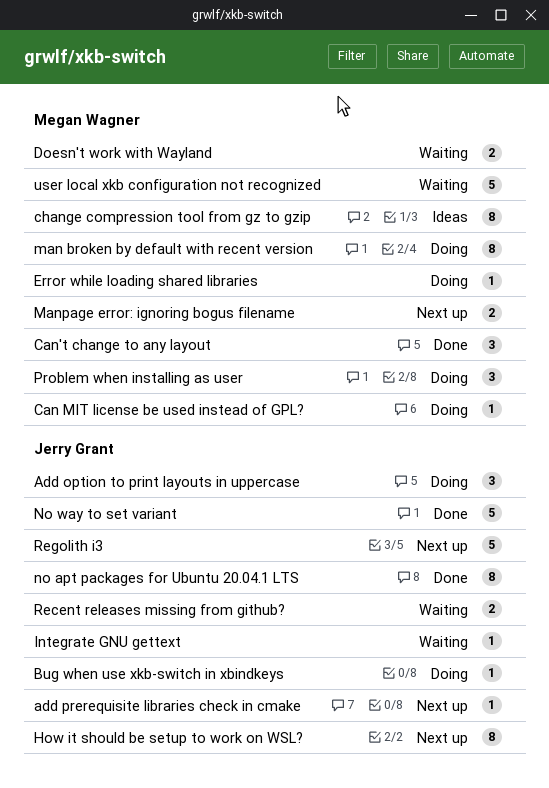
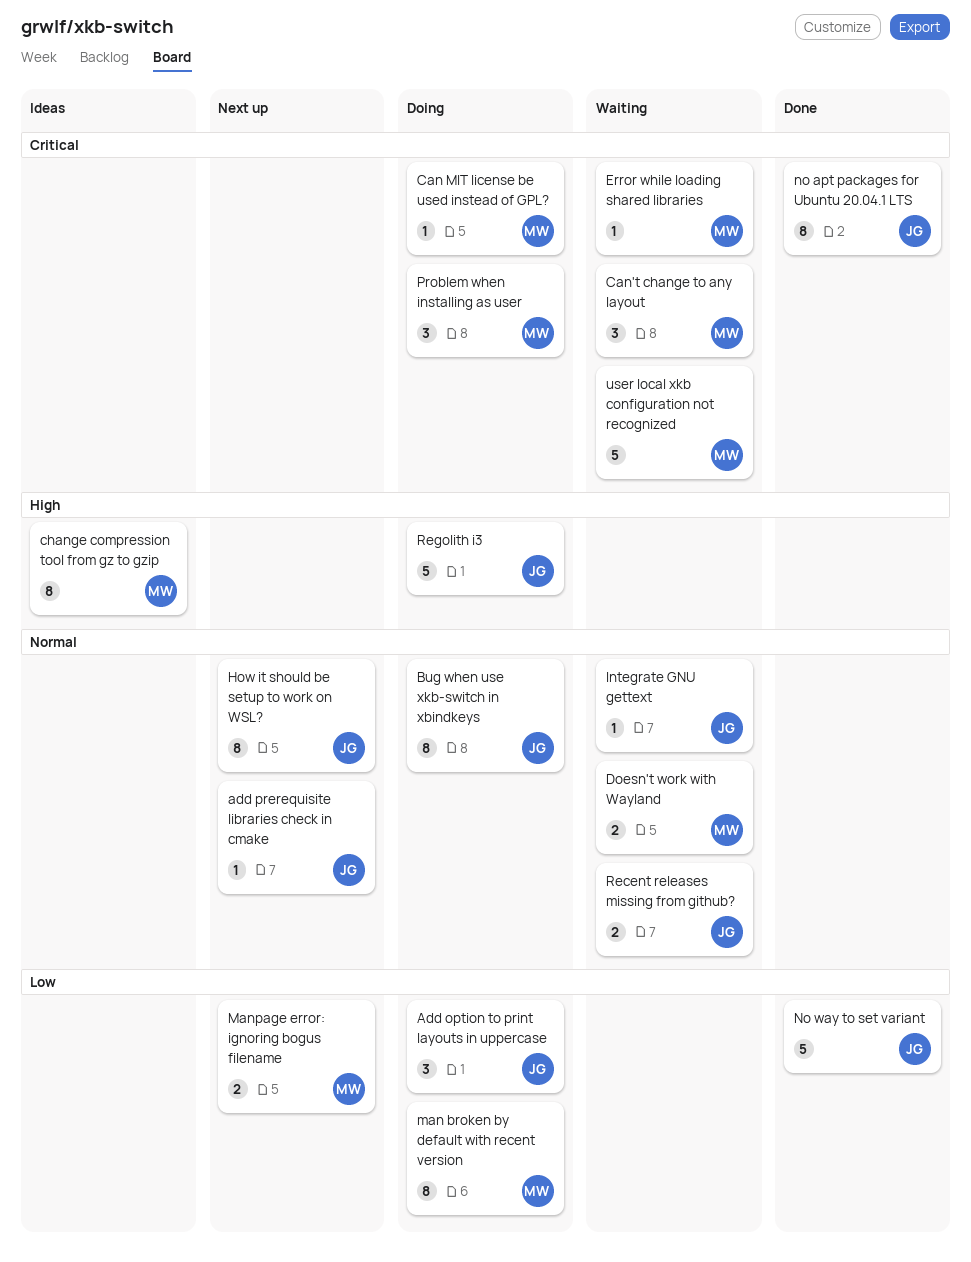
Bug when use xkb-switch in xbindkeys, estimate: 1 -> 8
Can't change to any layout, status: Done -> Waiting
Error while loading shared libraries, status: Doing -> Waiting
Regolith i3, status: Next up -> Doing

